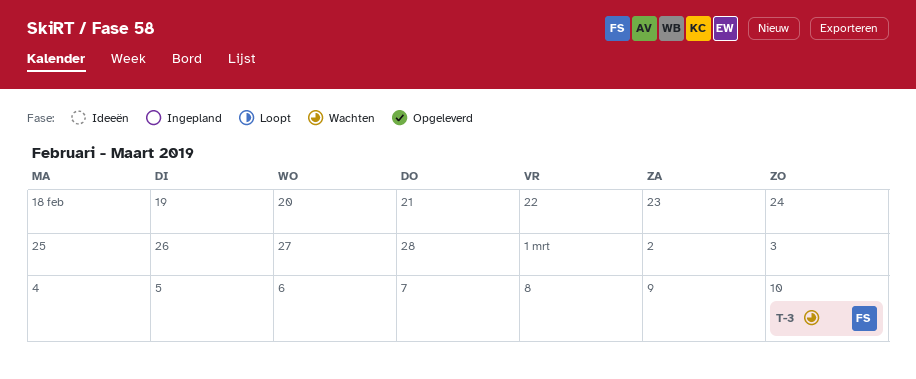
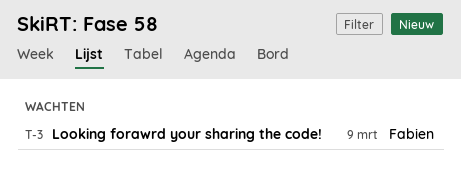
T-3, due: Mar 10 -> Mar 9

